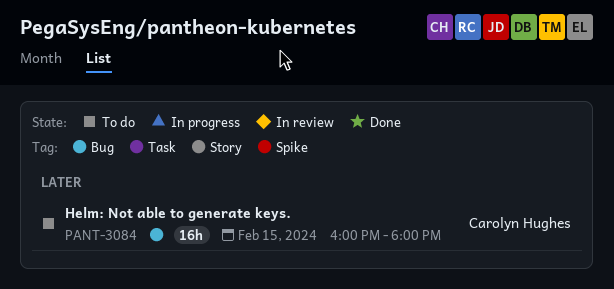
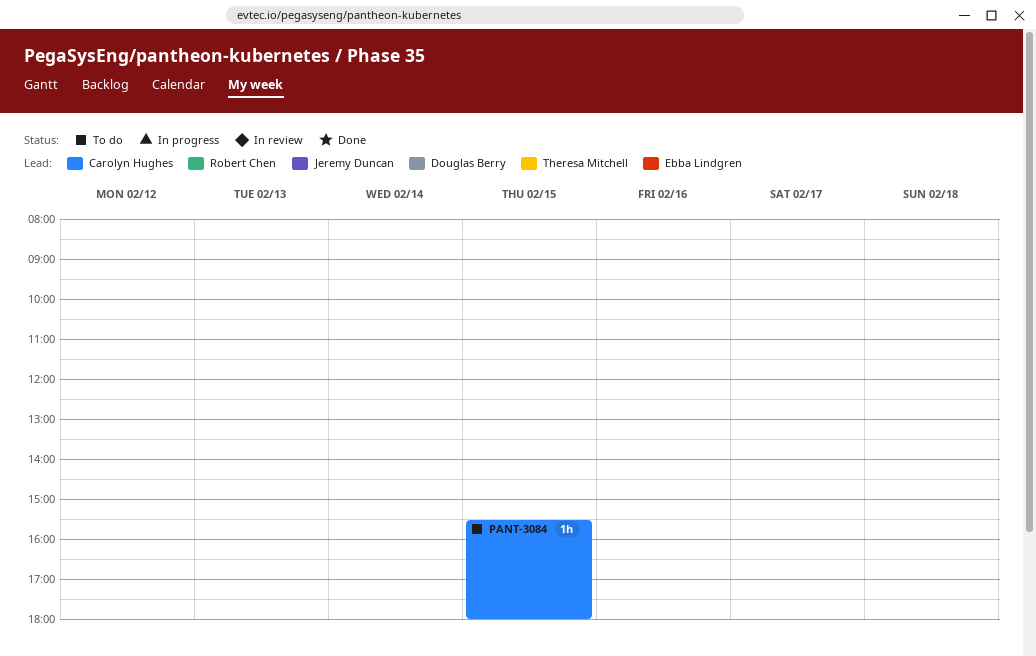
PANT-3084, estimate: 16h -> 1h
PANT-3084, begins: 16:00 -> 15:30

